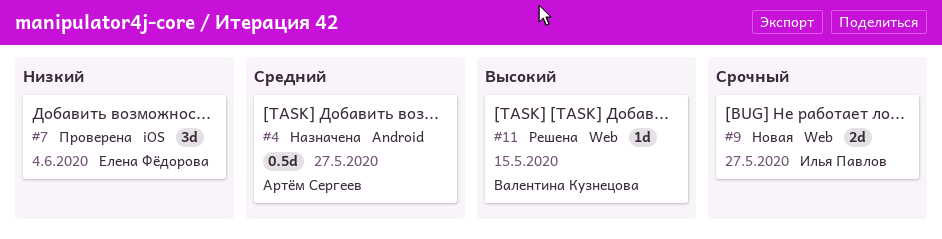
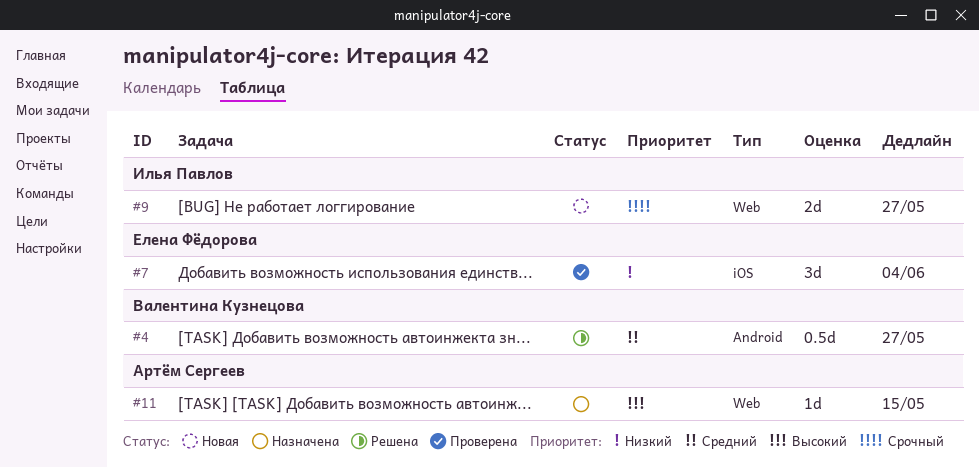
#4, status: Назначена -> Решена
#4, owner: Артём Сергеев -> Валентина Кузнецова
#11, status: Решена -> Назначена
#11, owner: Валентина Кузнецова -> Артём Сергеев

